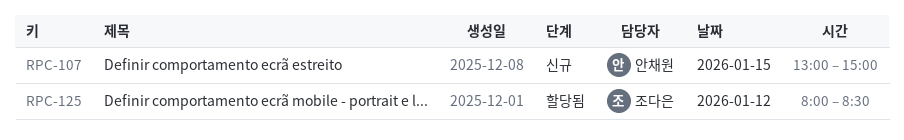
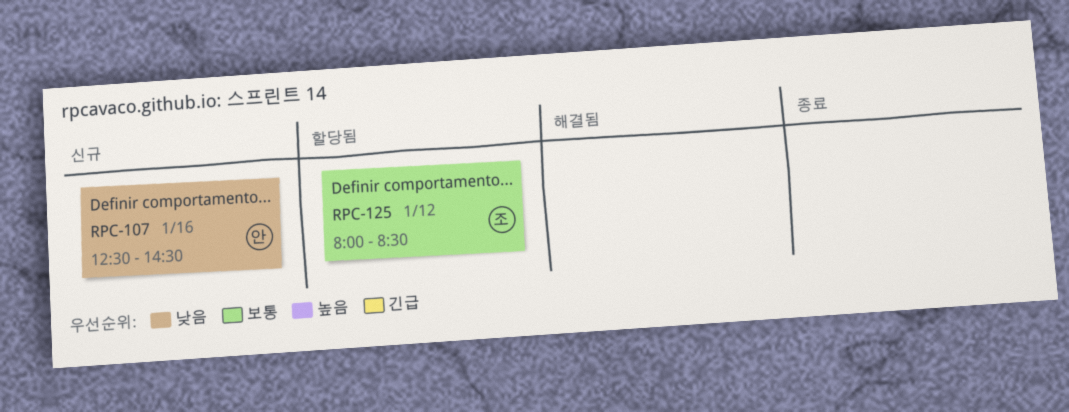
RPC-107, day: Jan 15 -> Jan 16
RPC-107, begins: 13:00 -> 12:30
RPC-107, ends: 15:00 -> 14:30

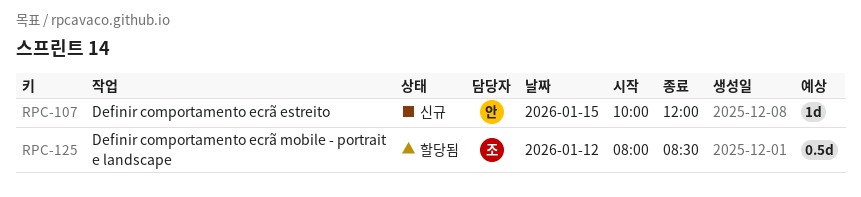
RPC-107, day: Jan 16 -> Jan 15
RPC-107, begins: 12:30 -> 10:00
RPC-107, ends: 14:30 -> 12:00

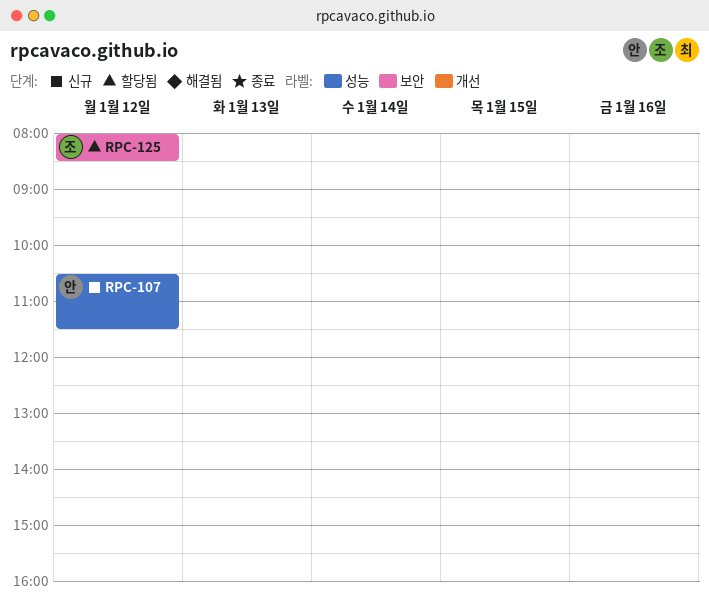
RPC-107, day: Jan 15 -> Jan 12
RPC-107, begins: 10:00 -> 10:30
RPC-107, ends: 12:00 -> 11:30

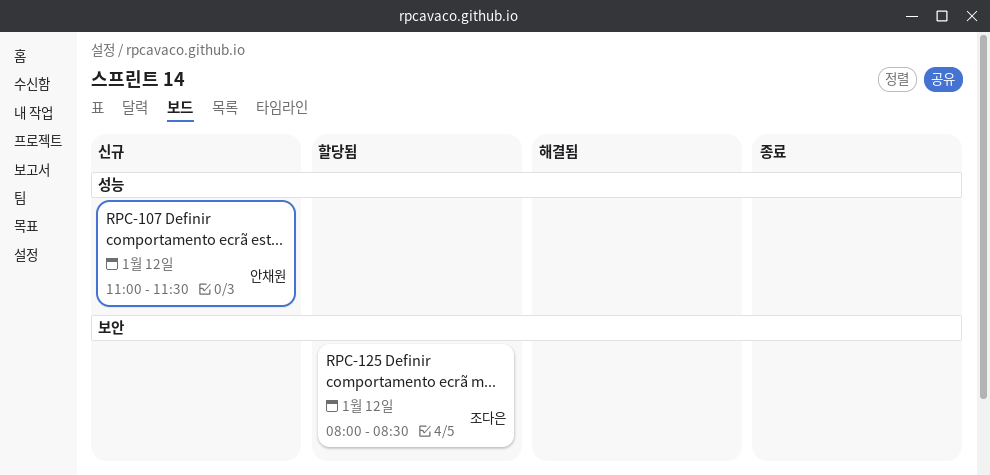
RPC-107, begins: 10:30 -> 11:00

